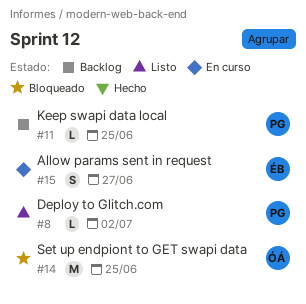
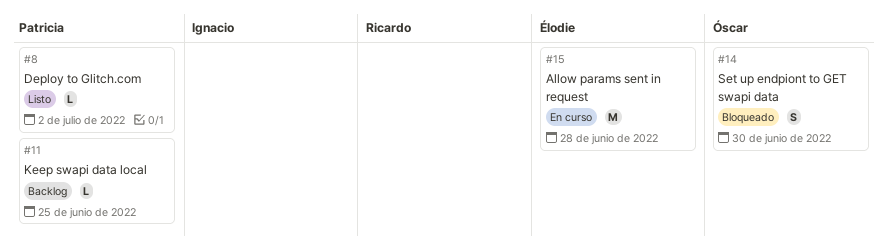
#14, estimate: M -> S
#14, due: Jun 25 -> Jun 30
#15, estimate: S -> M
#15, due: Jun 27 -> Jun 28

